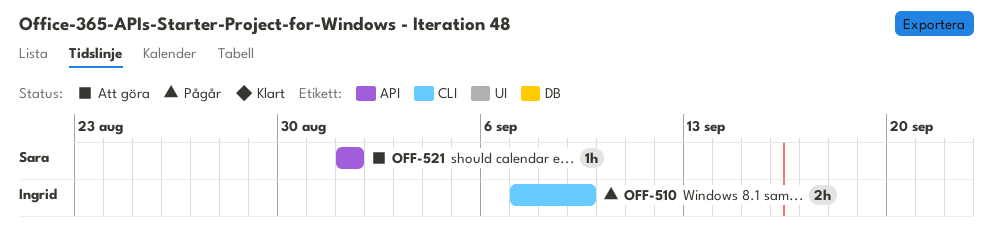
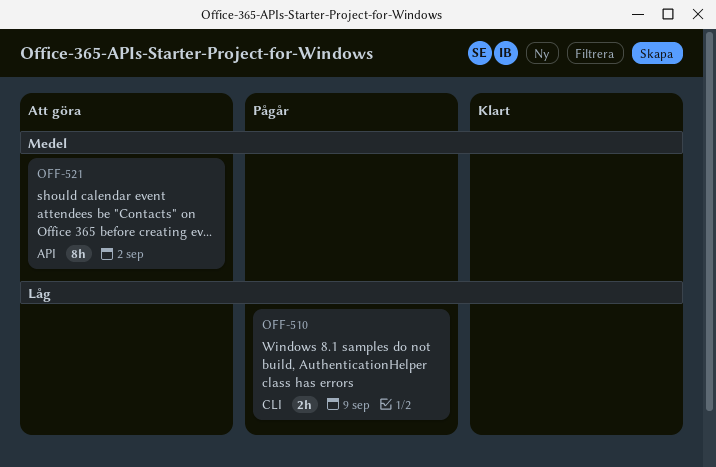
OFF-521, estimate: 1h -> 8h
OFF-521, due: Sep 1 -> Sep 2

